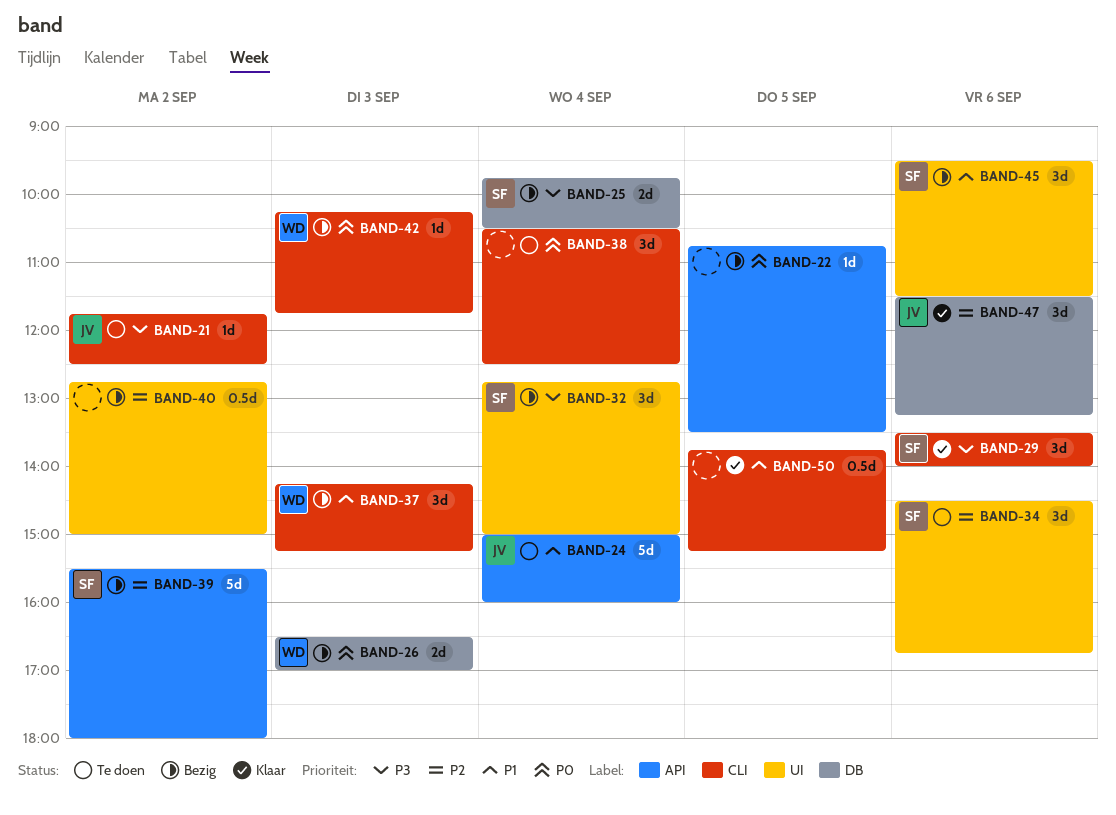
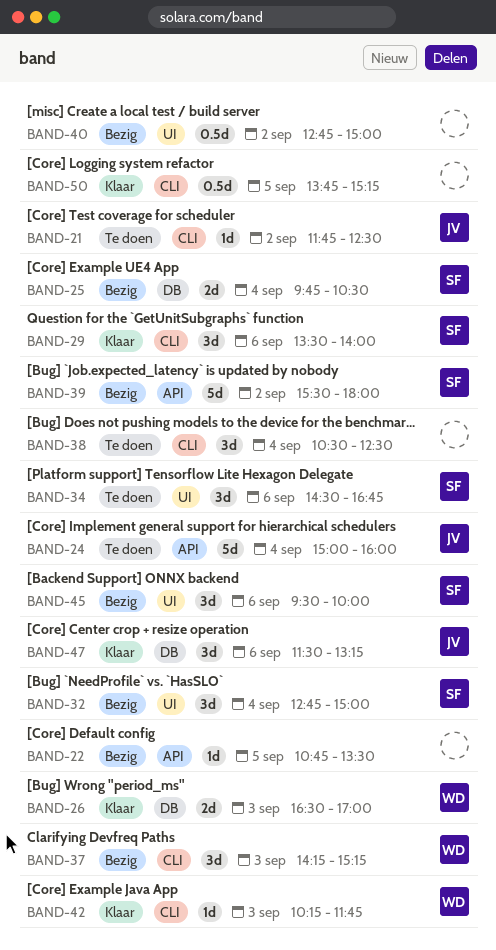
BAND-26, status: Bezig -> Klaar
BAND-42, status: Bezig -> Klaar
BAND-45, ends: 11:30 -> 10:00

